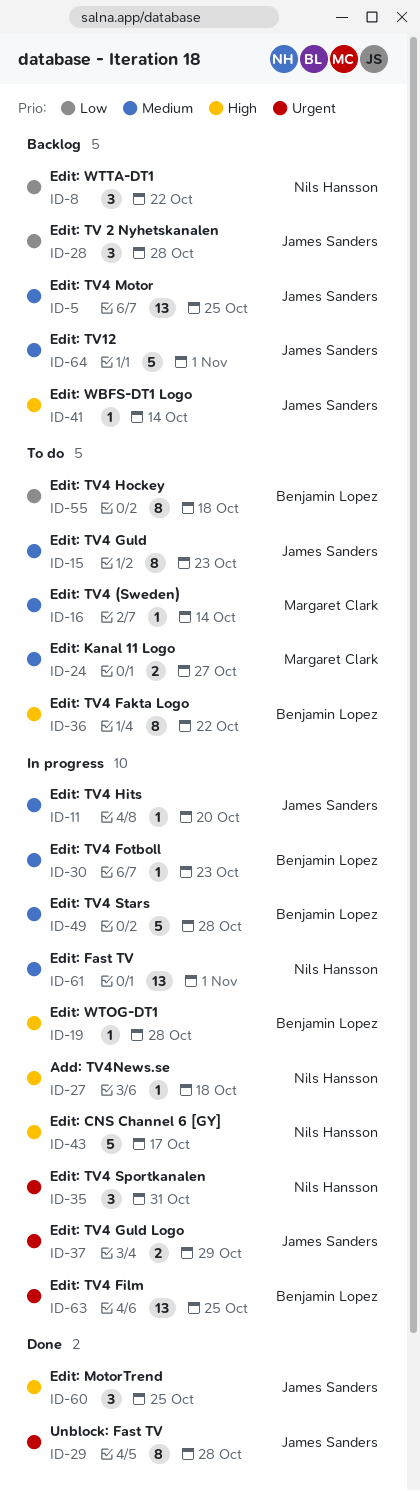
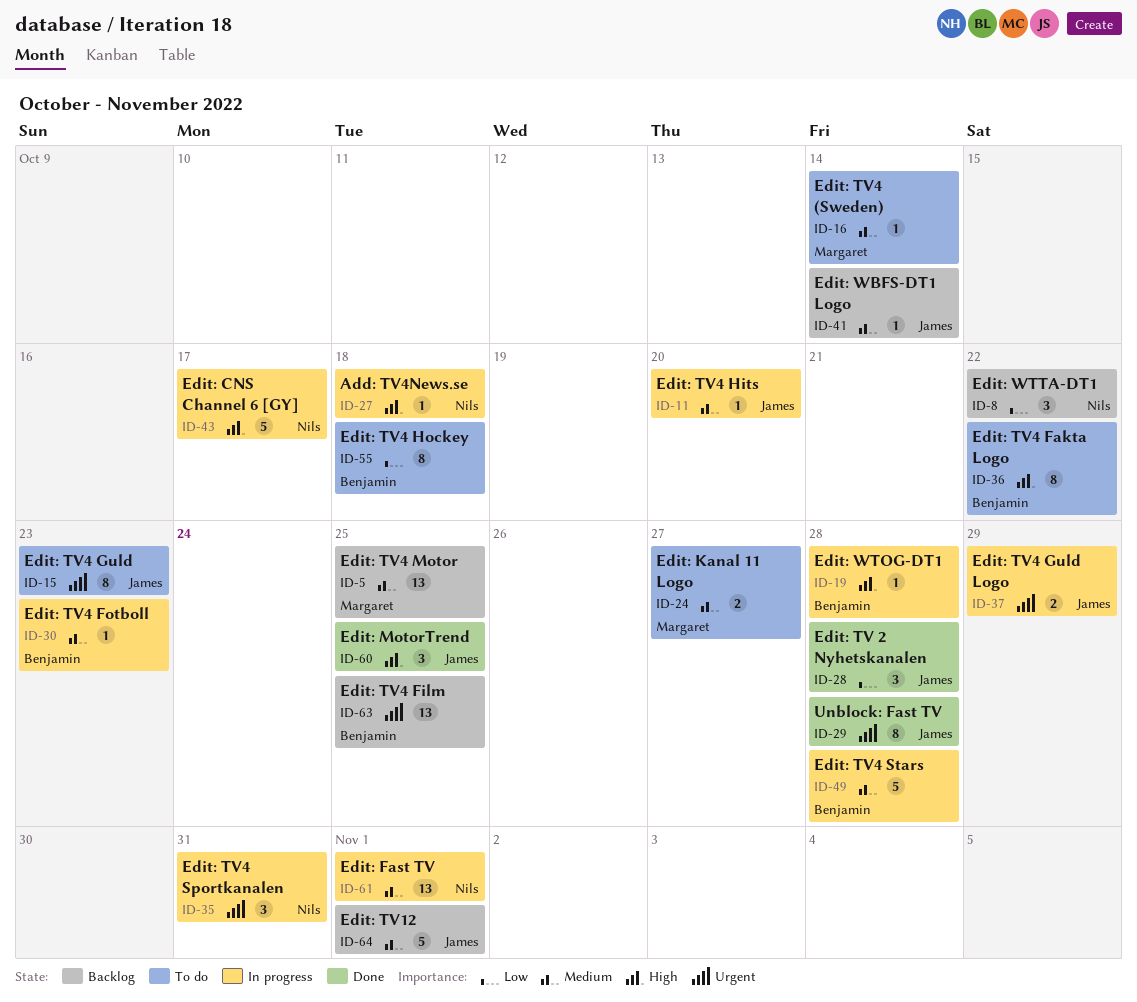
ID-5, owner: James Sanders -> Margaret Clark
ID-15, priority: Medium -> Urgent
ID-28, status: Backlog -> Done
ID-41, priority: High -> Medium
ID-63, status: In progress -> Backlog

